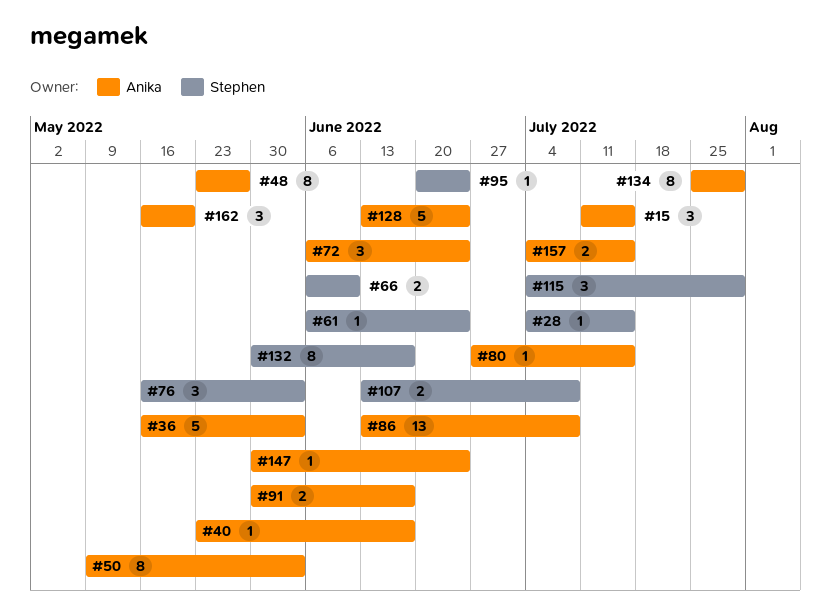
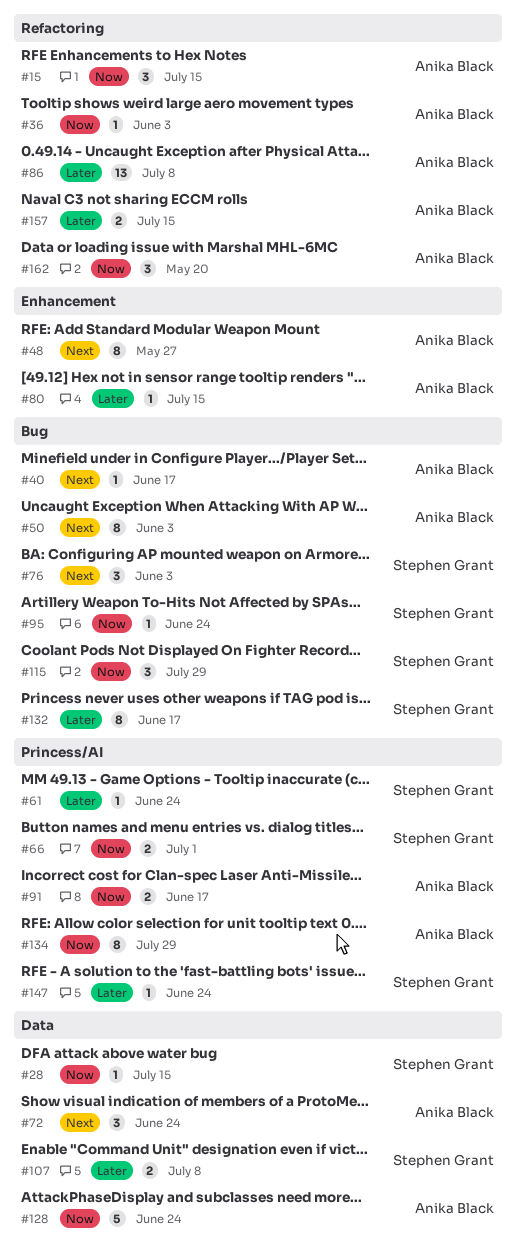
#36, estimate: 5 -> 1
#66, due: Jun 10 -> Jul 1
#147, owner: Anika Black -> Stephen Grant

